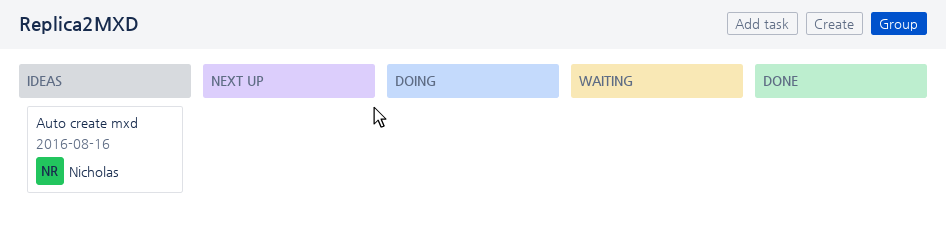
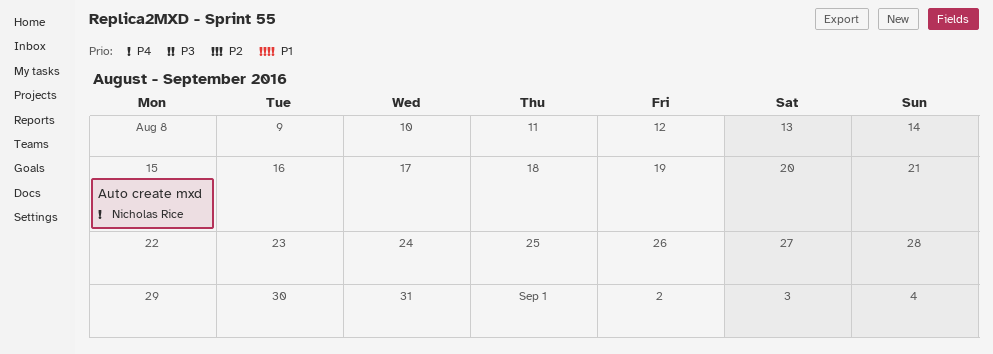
Auto create mxd, due: Aug 16 -> Aug 15

